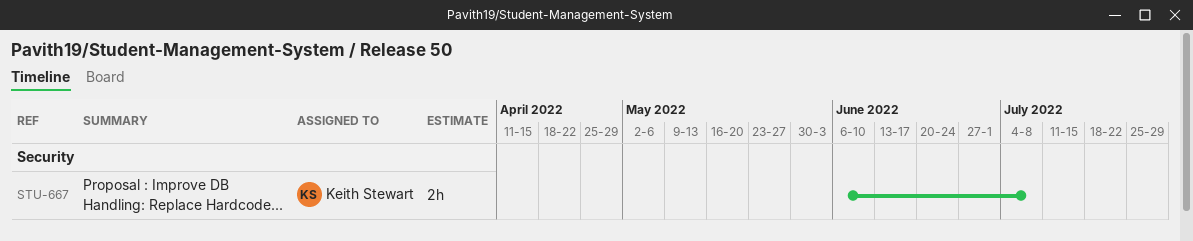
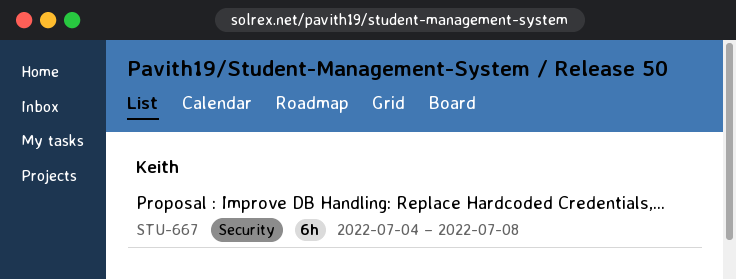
STU-667, estimate: 2h -> 6h
STU-667, start: Jun 6 -> Jul 4

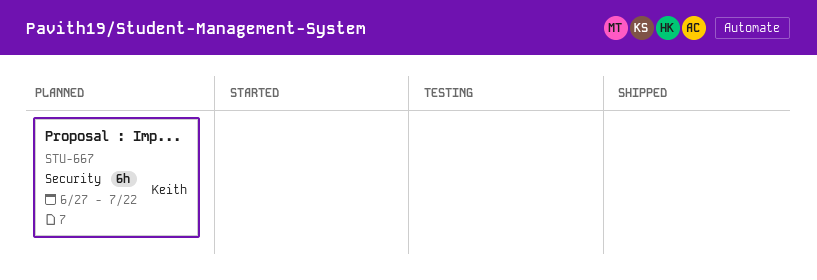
STU-667, start: Jul 4 -> Jun 27
STU-667, due: Jul 8 -> Jul 22

